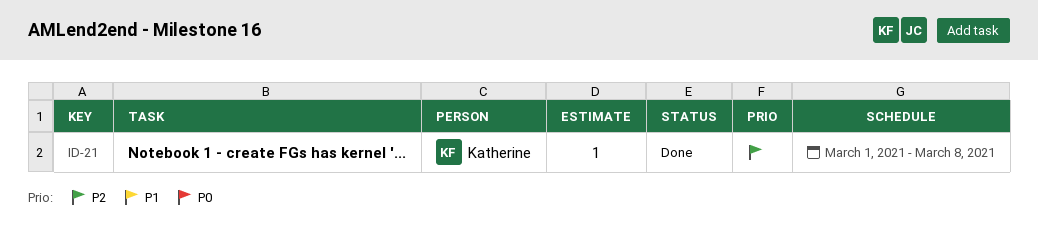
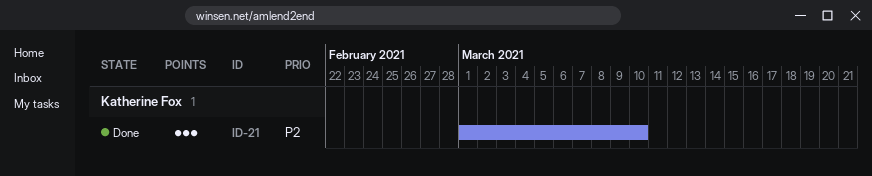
ID-21, estimate: 1 -> 3
ID-21, due: Mar 8 -> Mar 10

